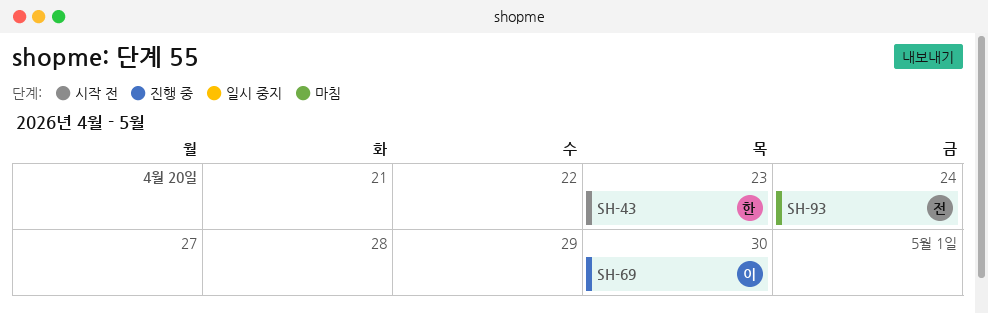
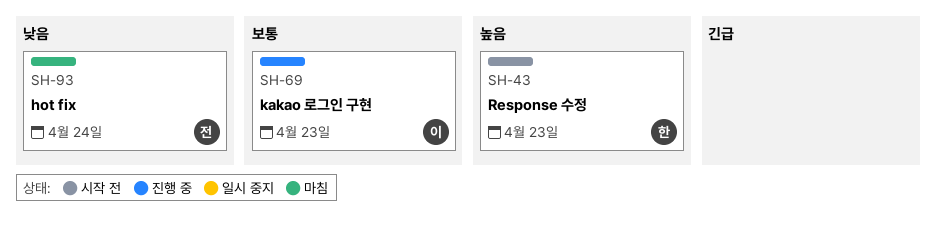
SH-69, due: Apr 30 -> Apr 23

